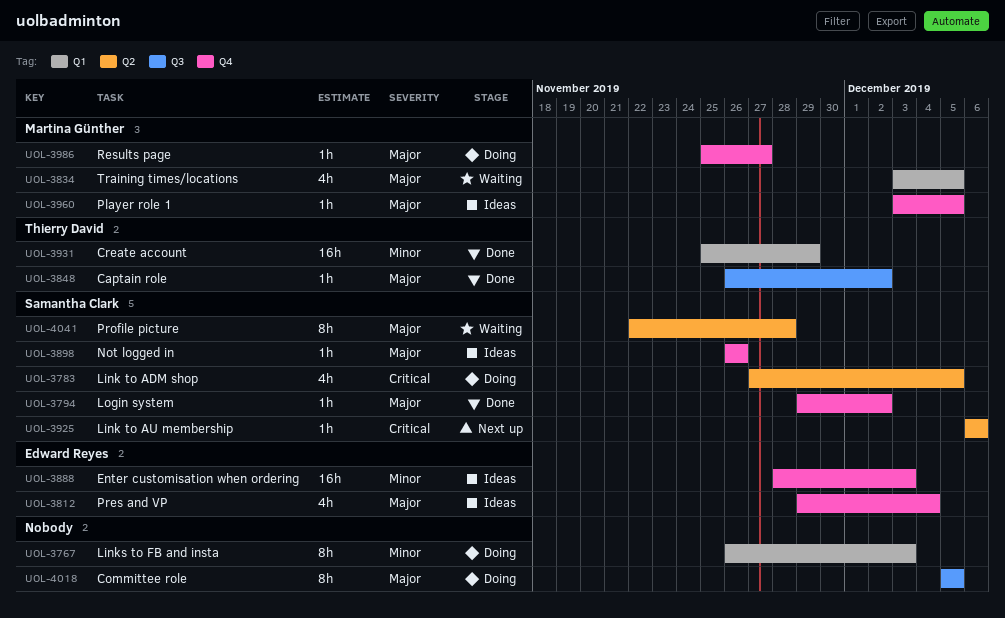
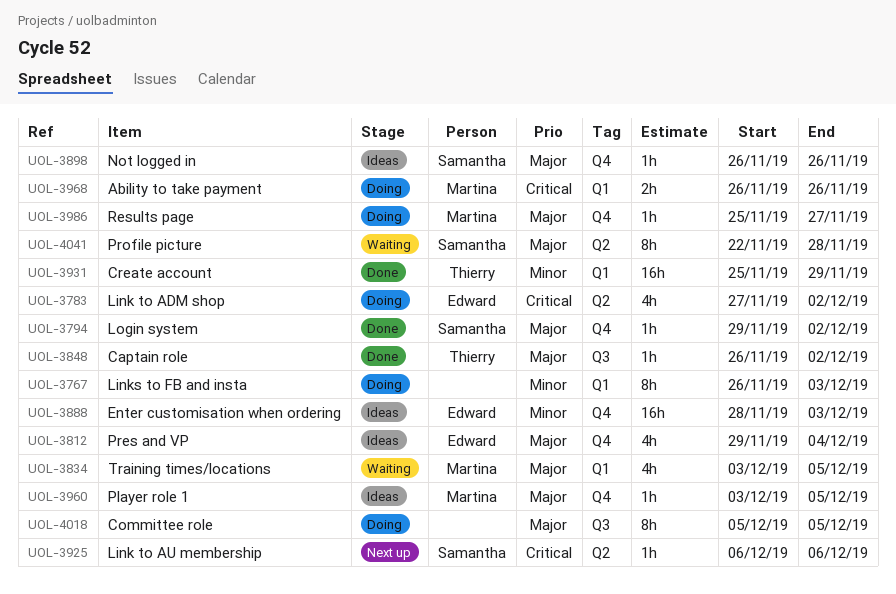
UOL-3783, owner: Samantha Clark -> Edward Reyes
UOL-3783, due: Dec 5 -> Dec 2
UOL-3968: none -> present

